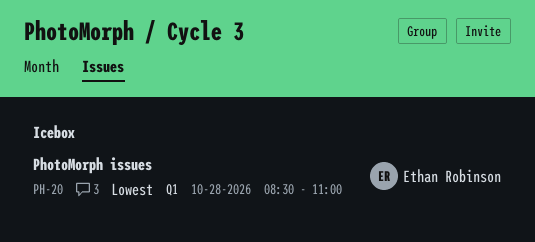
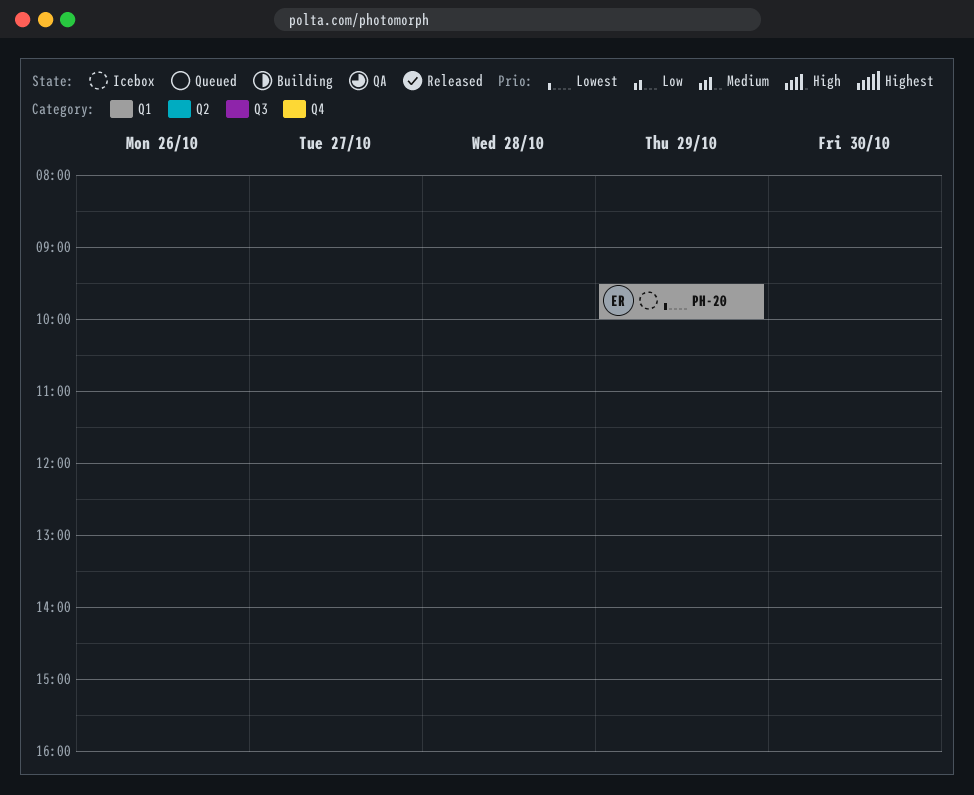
PH-20, day: Oct 28 -> Oct 29
PH-20, begins: 08:30 -> 09:30
PH-20, ends: 11:00 -> 10:00

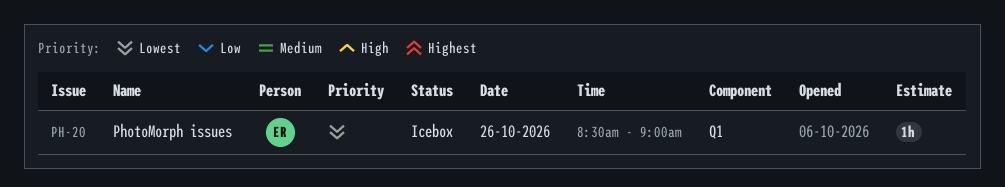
PH-20, day: Oct 29 -> Oct 26
PH-20, begins: 09:30 -> 08:30
PH-20, ends: 10:00 -> 09:00

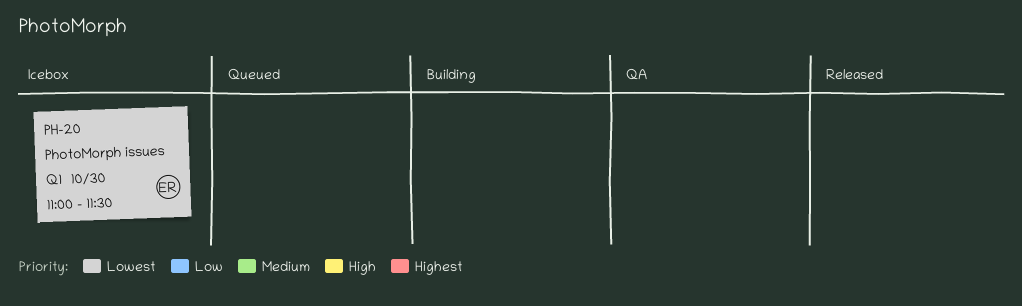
PH-20, day: Oct 26 -> Oct 30
PH-20, begins: 08:30 -> 11:00
PH-20, ends: 09:00 -> 11:30

